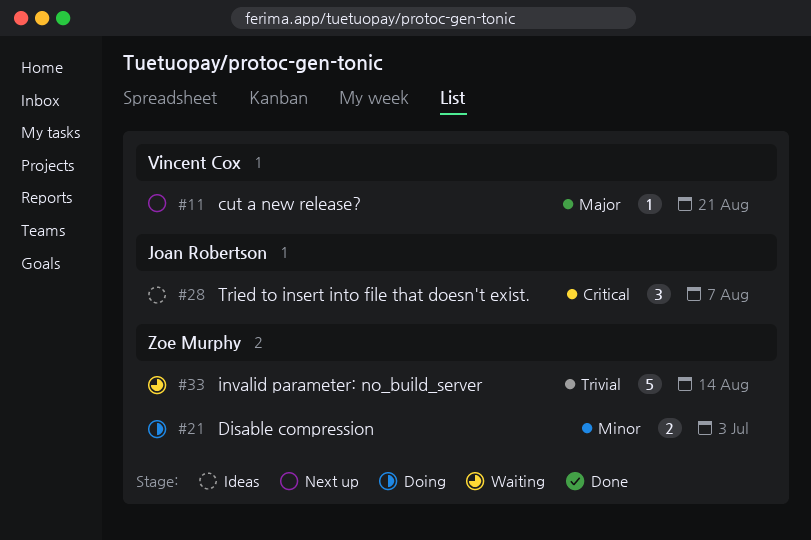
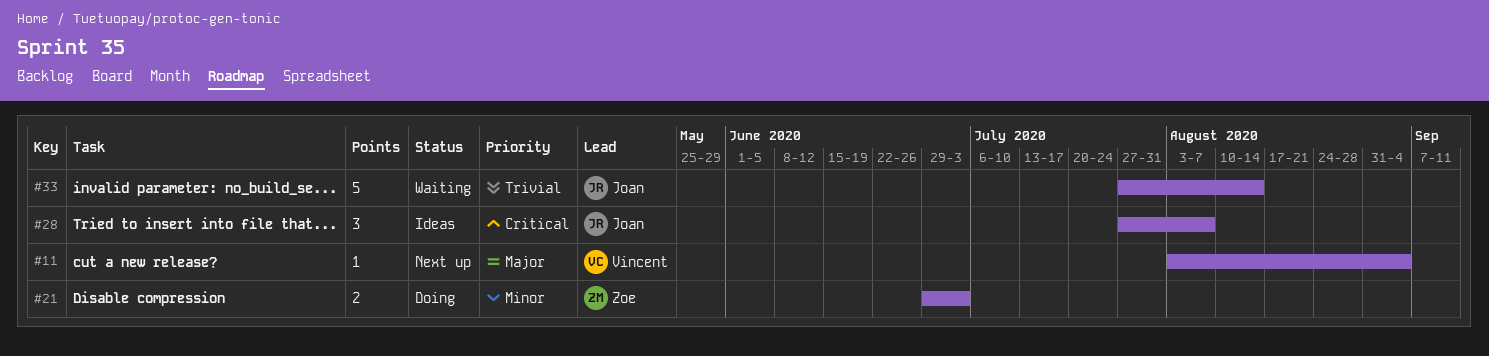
#11, due: Aug 21 -> Sep 4
#33, owner: Zoe Murphy -> Joan Robertson

